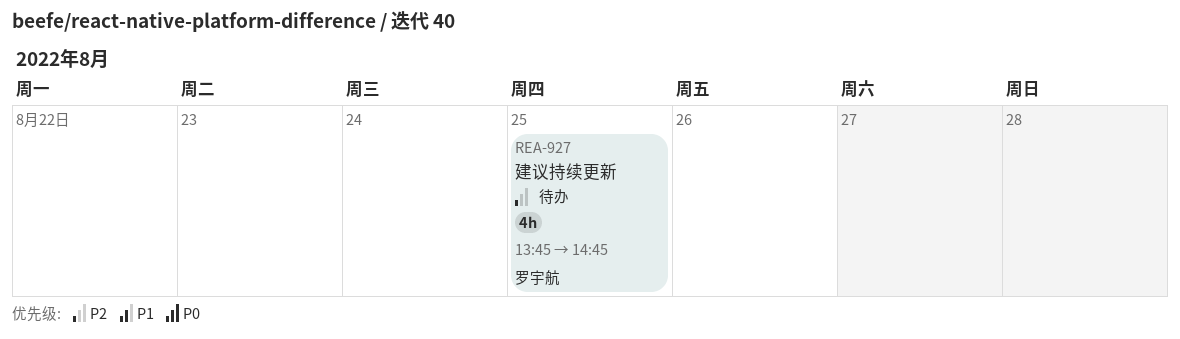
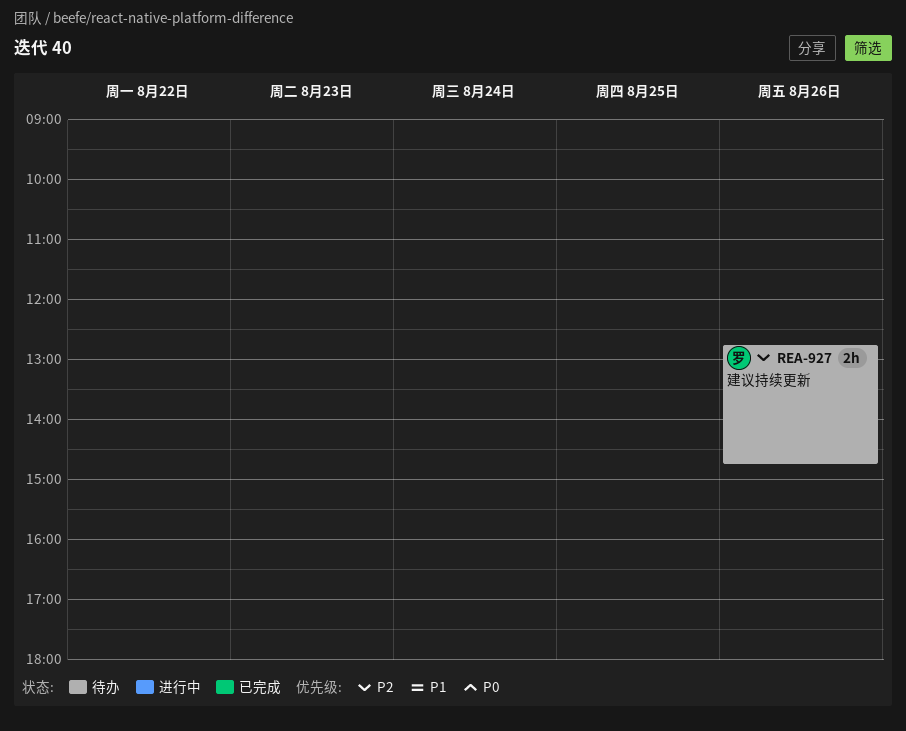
REA-927, estimate: 4h -> 2h
REA-927, day: Aug 25 -> Aug 26
REA-927, begins: 13:45 -> 12:45

